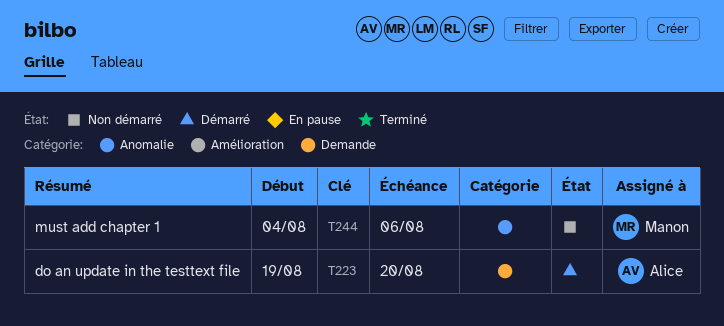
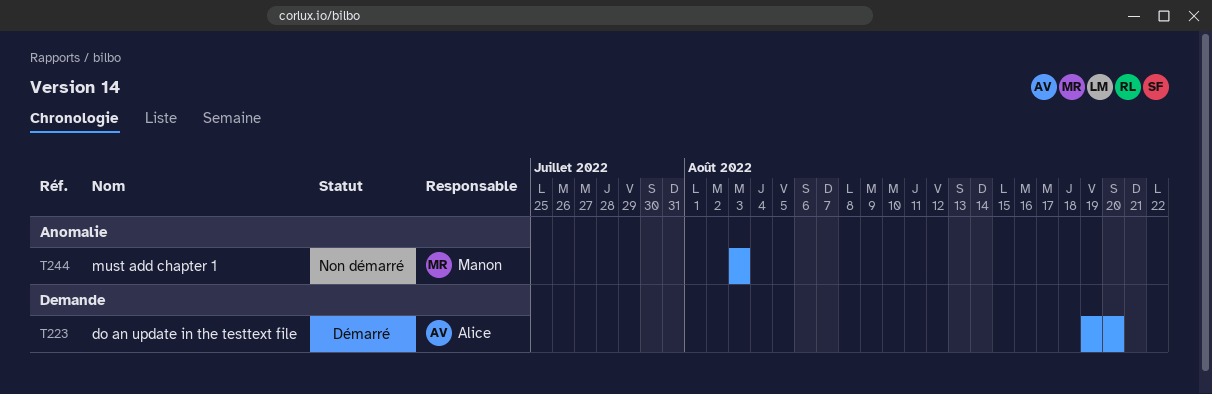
T244, start: Aug 4 -> Aug 3
T244, due: Aug 6 -> Aug 3

